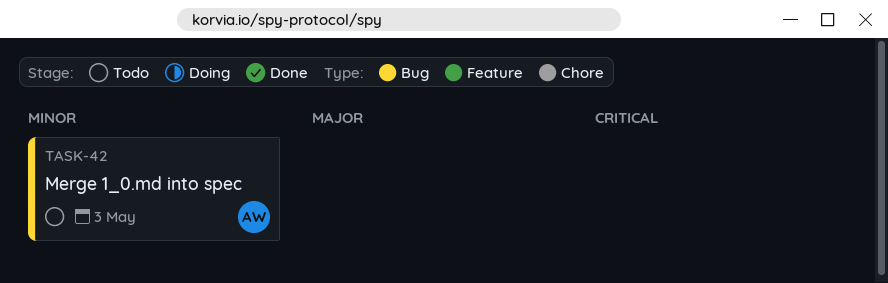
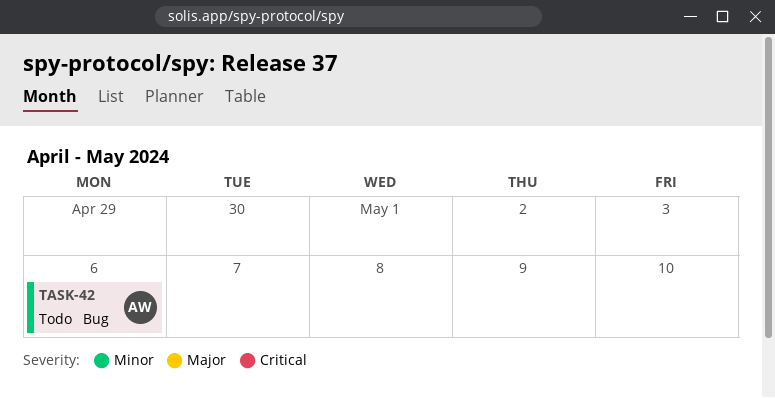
TASK-42, due: May 3 -> May 6

